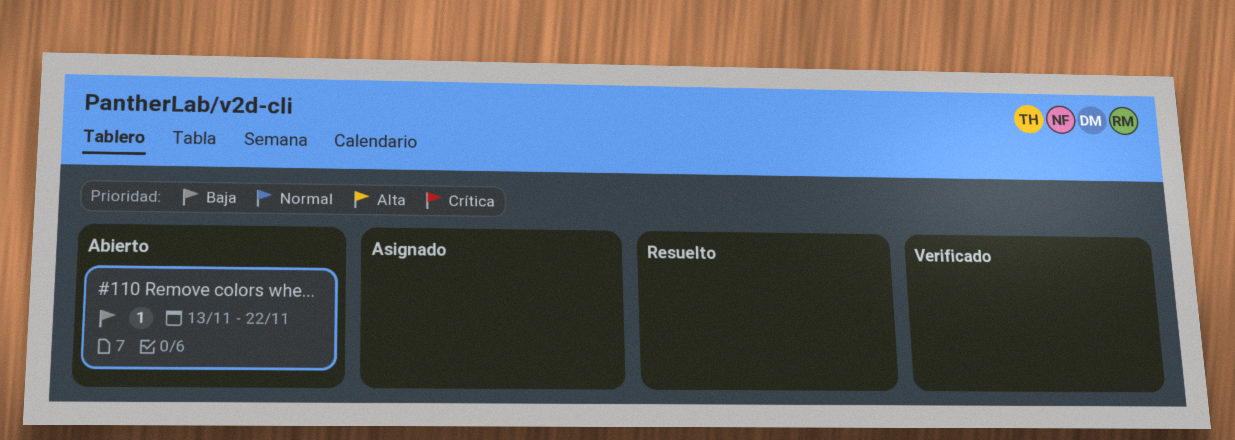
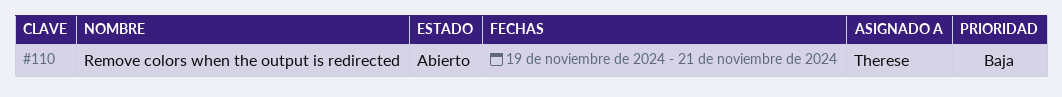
#110, start: Nov 13 -> Nov 19
#110, due: Nov 22 -> Nov 21

